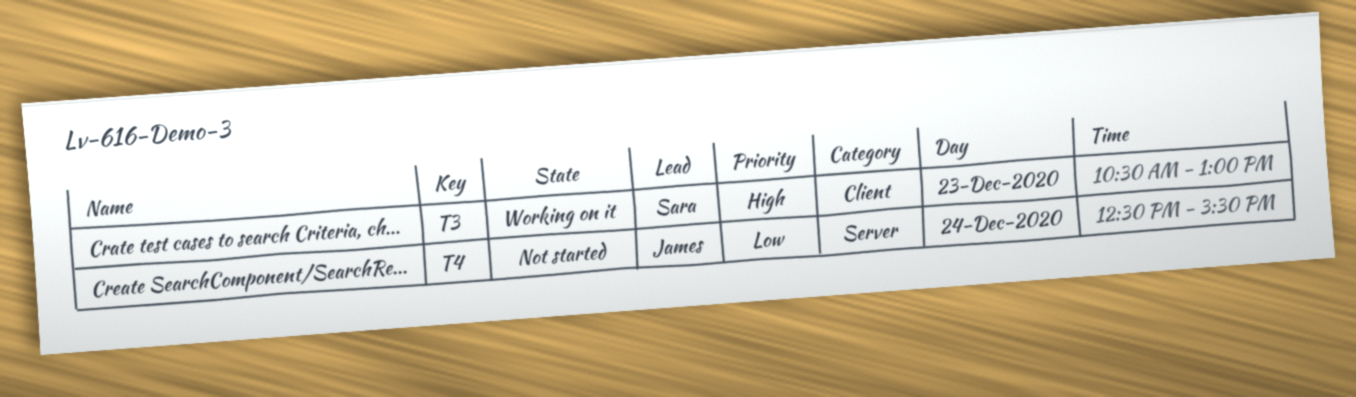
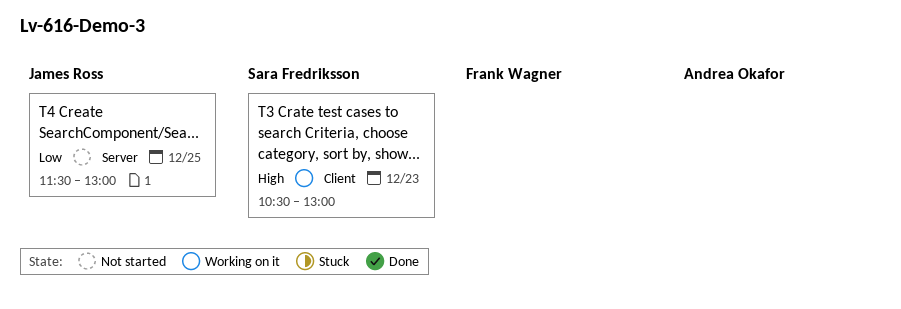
T4, day: Dec 24 -> Dec 25
T4, begins: 12:30 -> 11:30
T4, ends: 15:30 -> 13:00

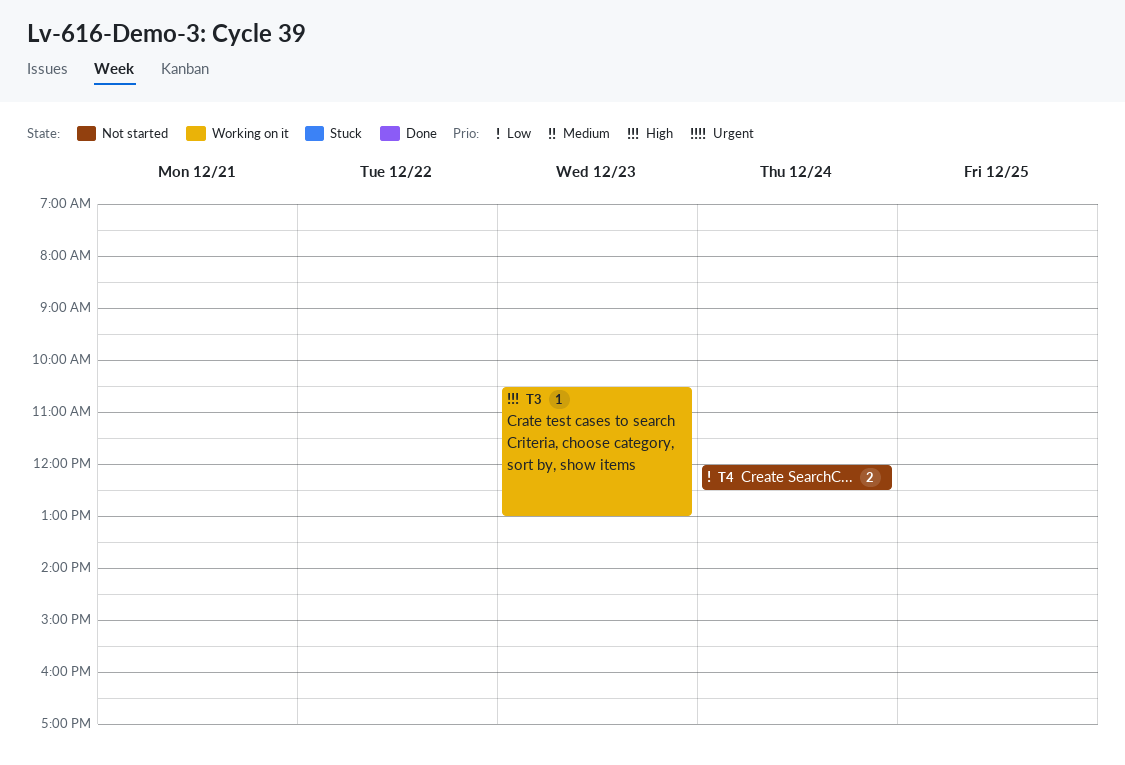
T4, day: Dec 25 -> Dec 24
T4, begins: 11:30 -> 12:00
T4, ends: 13:00 -> 12:30

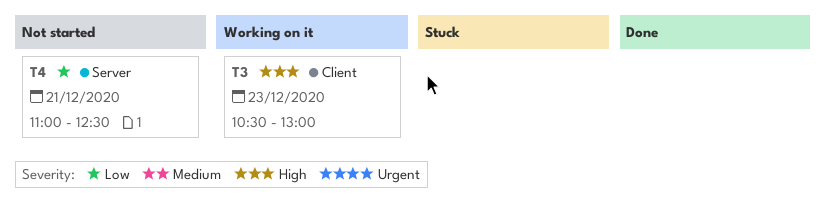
T4, day: Dec 24 -> Dec 21
T4, begins: 12:00 -> 11:00

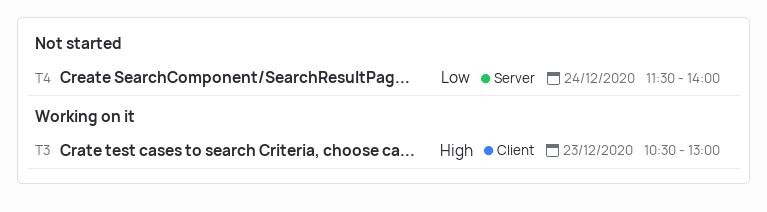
T4, day: Dec 21 -> Dec 24
T4, begins: 11:00 -> 11:30
T4, ends: 12:30 -> 14:00

